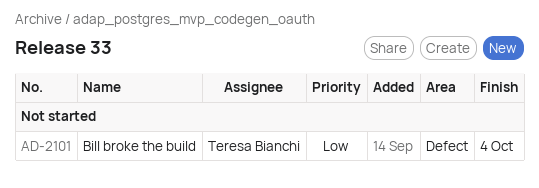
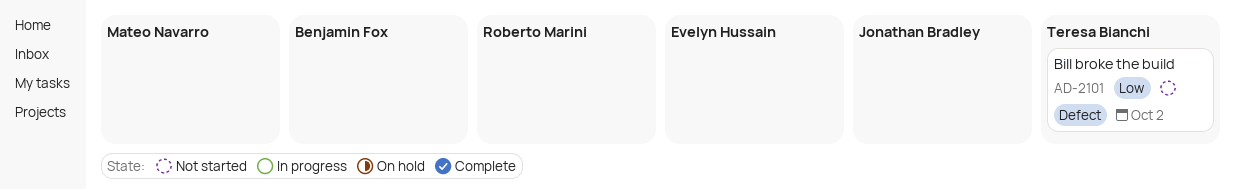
AD-2101, due: Oct 4 -> Oct 2

